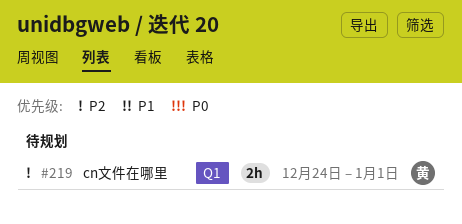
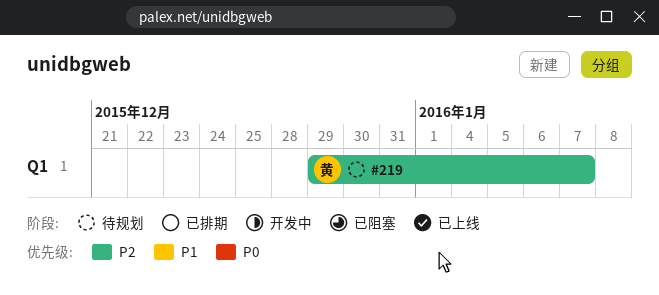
#219, start: Dec 24 -> Dec 29
#219, due: Jan 1 -> Jan 7

